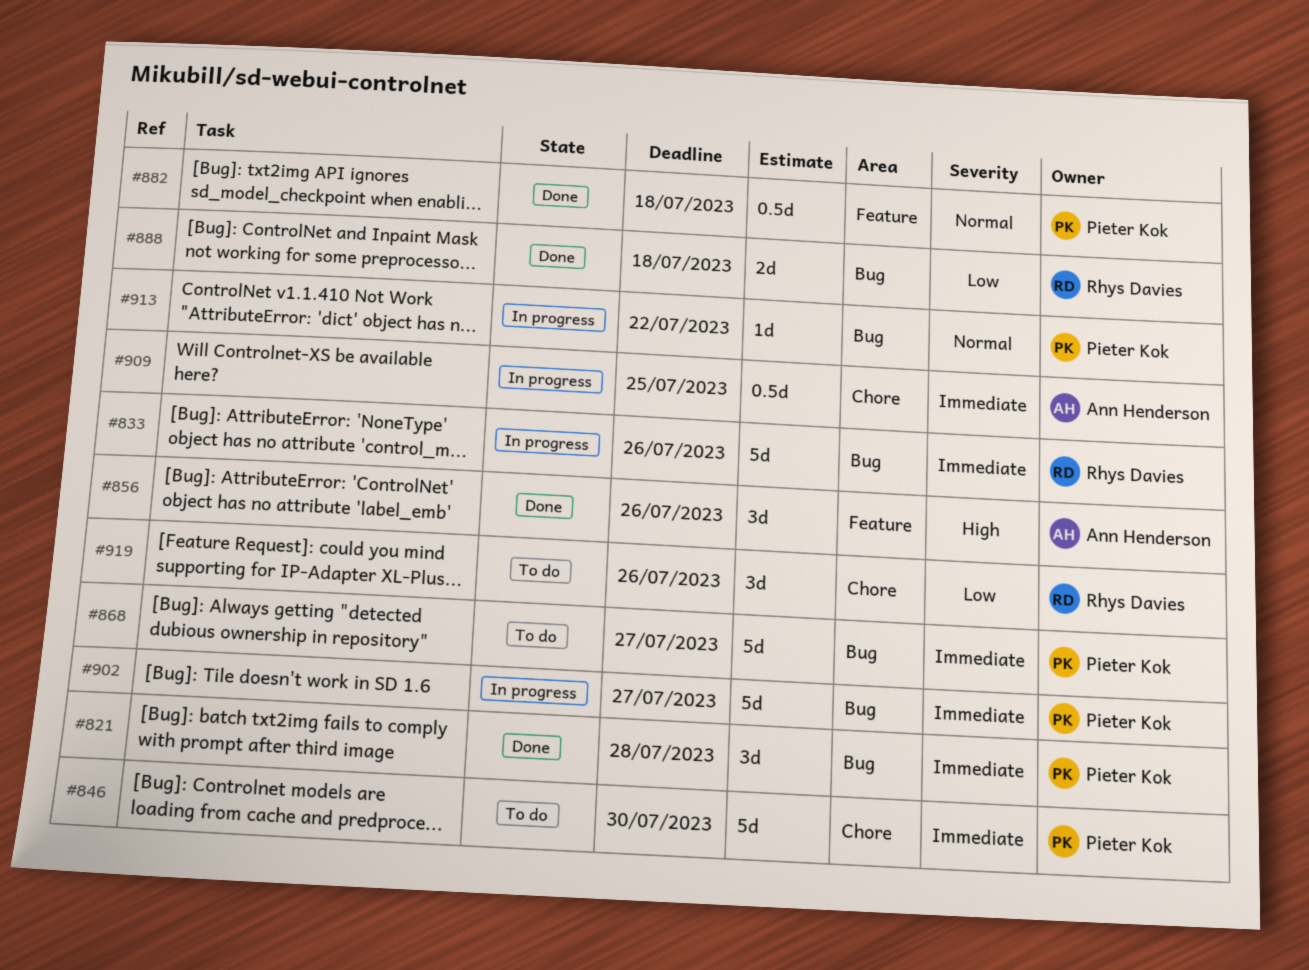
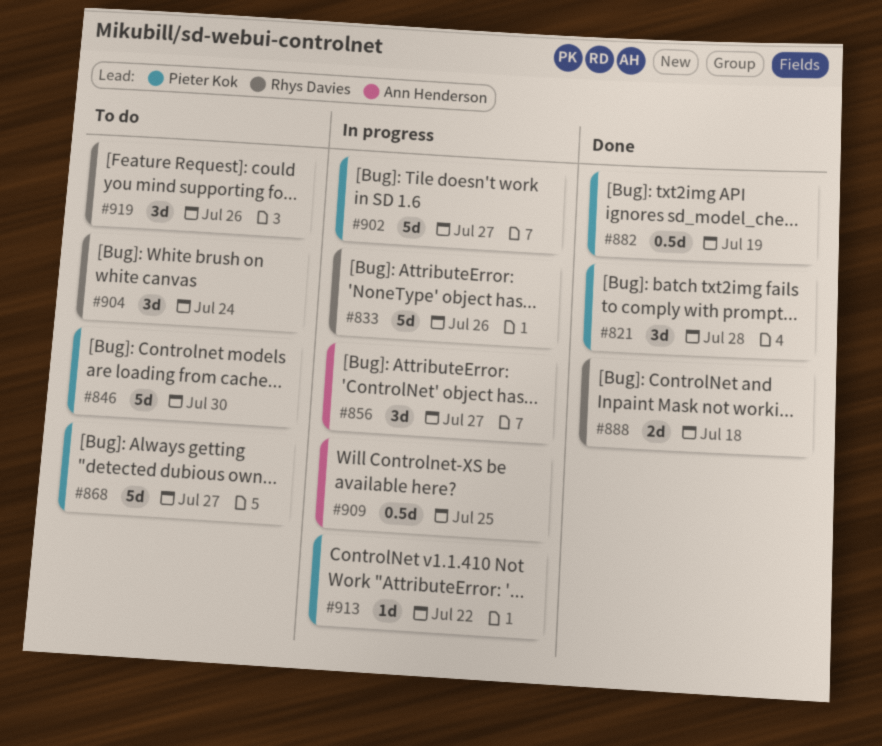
#856, status: Done -> In progress
#856, due: Jul 26 -> Jul 27
#882, due: Jul 18 -> Jul 19
#904: none -> present

